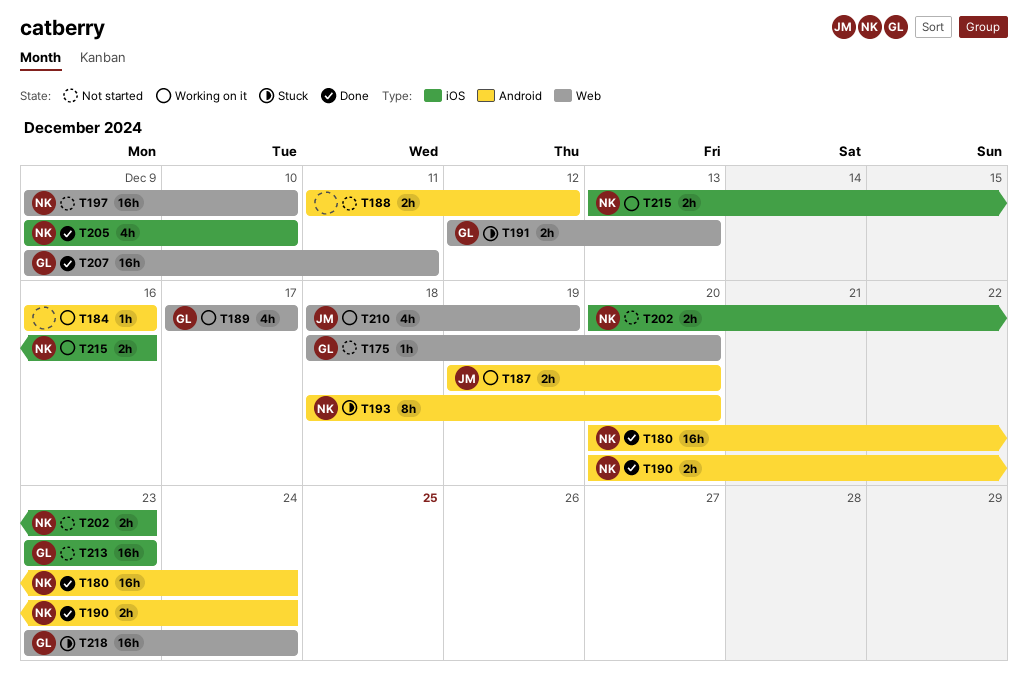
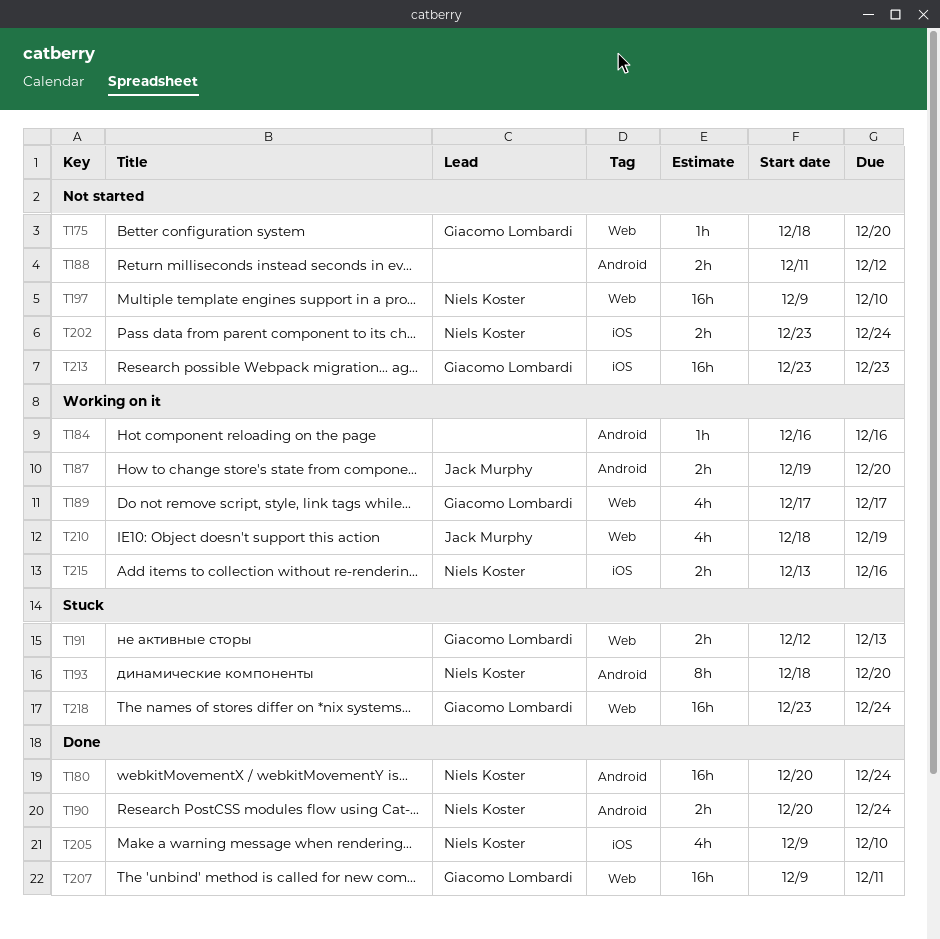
T202, start: Dec 20 -> Dec 23
T202, due: Dec 23 -> Dec 24

